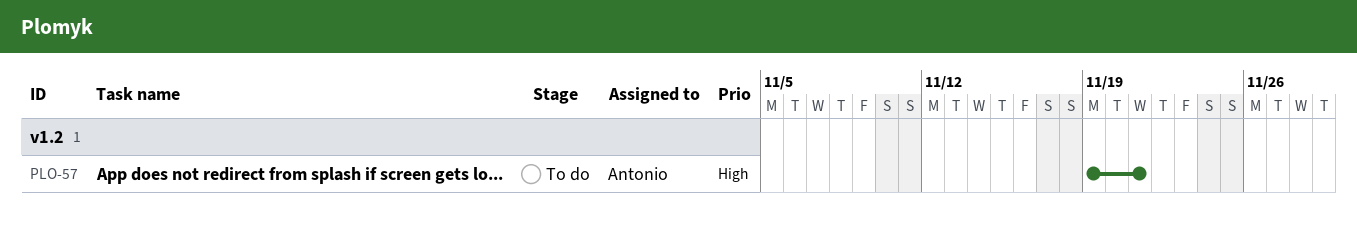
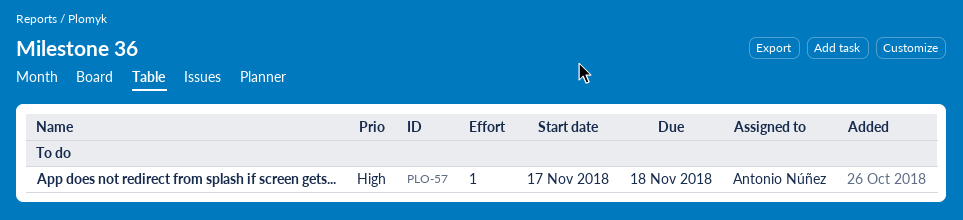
PLO-57, start: Nov 19 -> Nov 17
PLO-57, due: Nov 21 -> Nov 18

